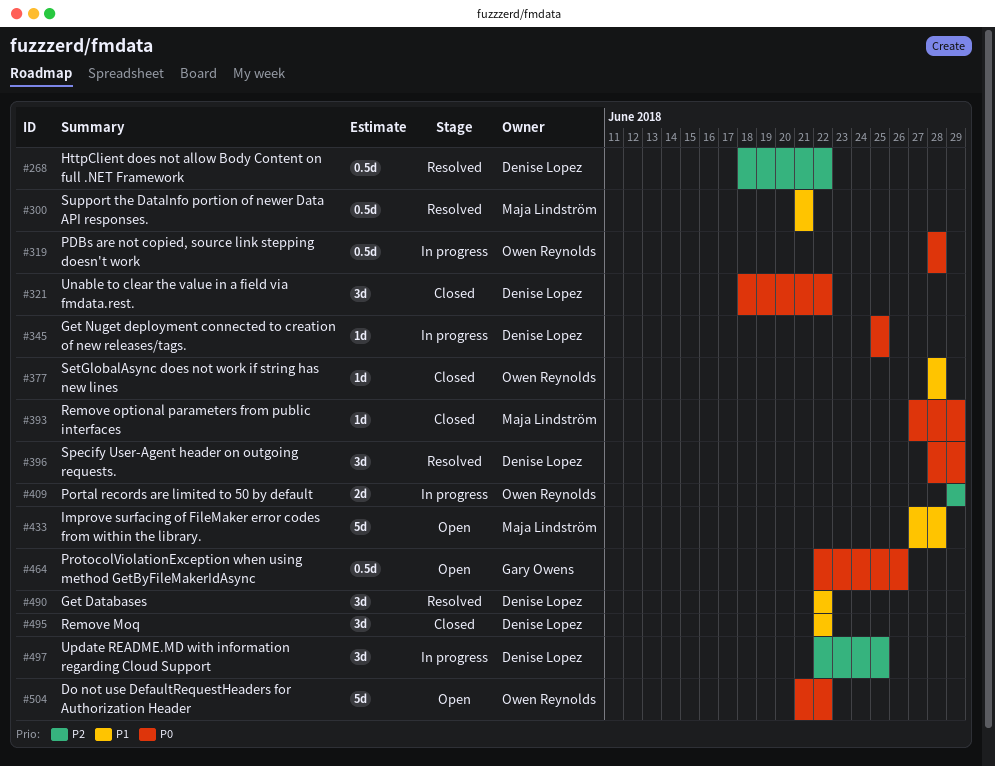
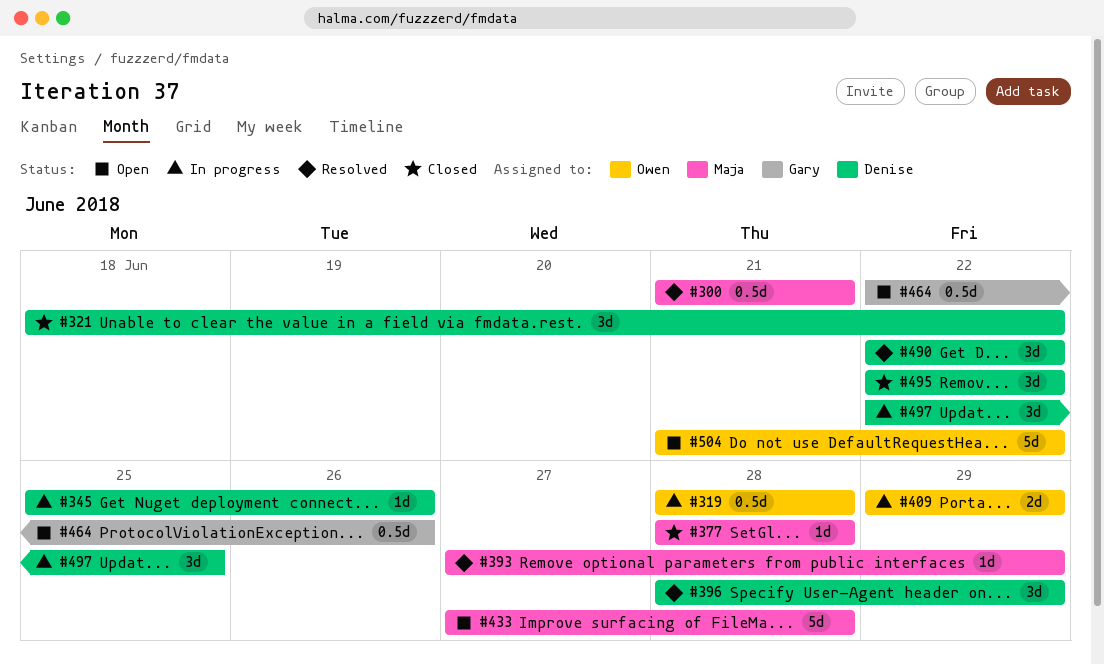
#268: present -> none
#345, due: Jun 25 -> Jun 26
#377, owner: Owen Reynolds -> Maja Lindström
#393, status: Closed -> Resolved

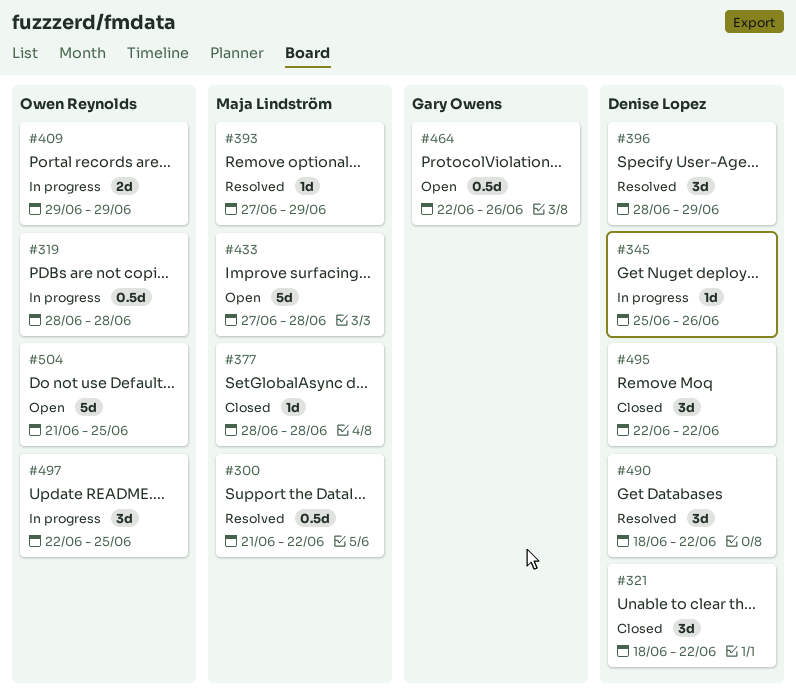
#300, due: Jun 21 -> Jun 22
#490, start: Jun 22 -> Jun 18
#497, owner: Denise Lopez -> Owen Reynolds
#504, due: Jun 22 -> Jun 25

